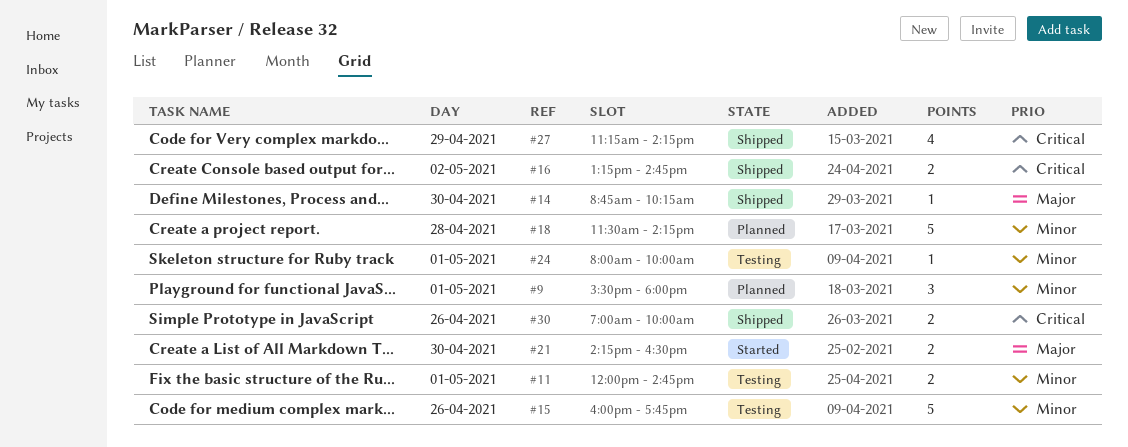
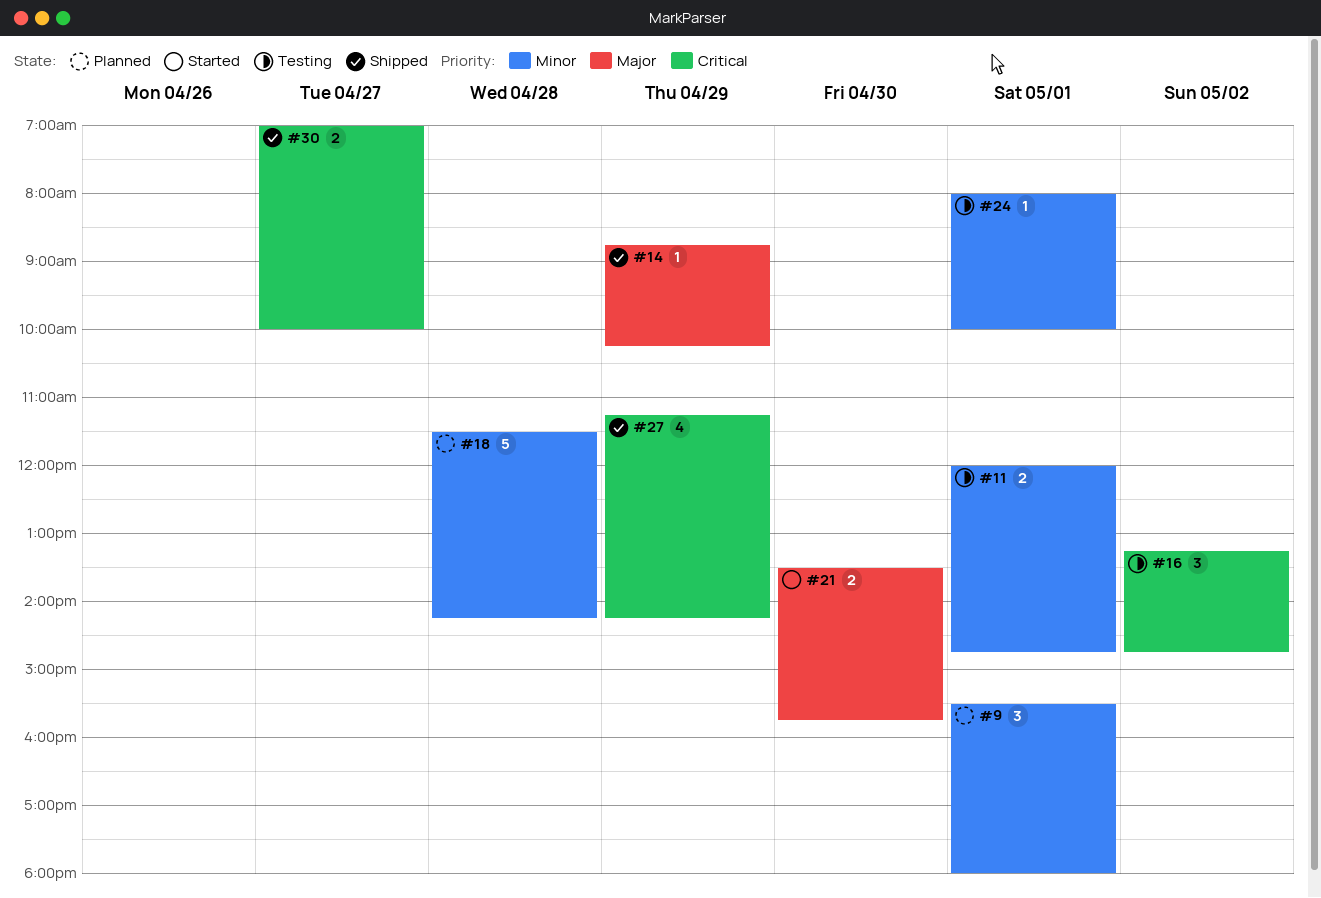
#14, day: Apr 30 -> Apr 29
#15: present -> none
#16, status: Shipped -> Testing
#16, estimate: 2 -> 3
#21, begins: 14:15 -> 13:30
#21, ends: 16:30 -> 15:45
#30, day: Apr 26 -> Apr 27

